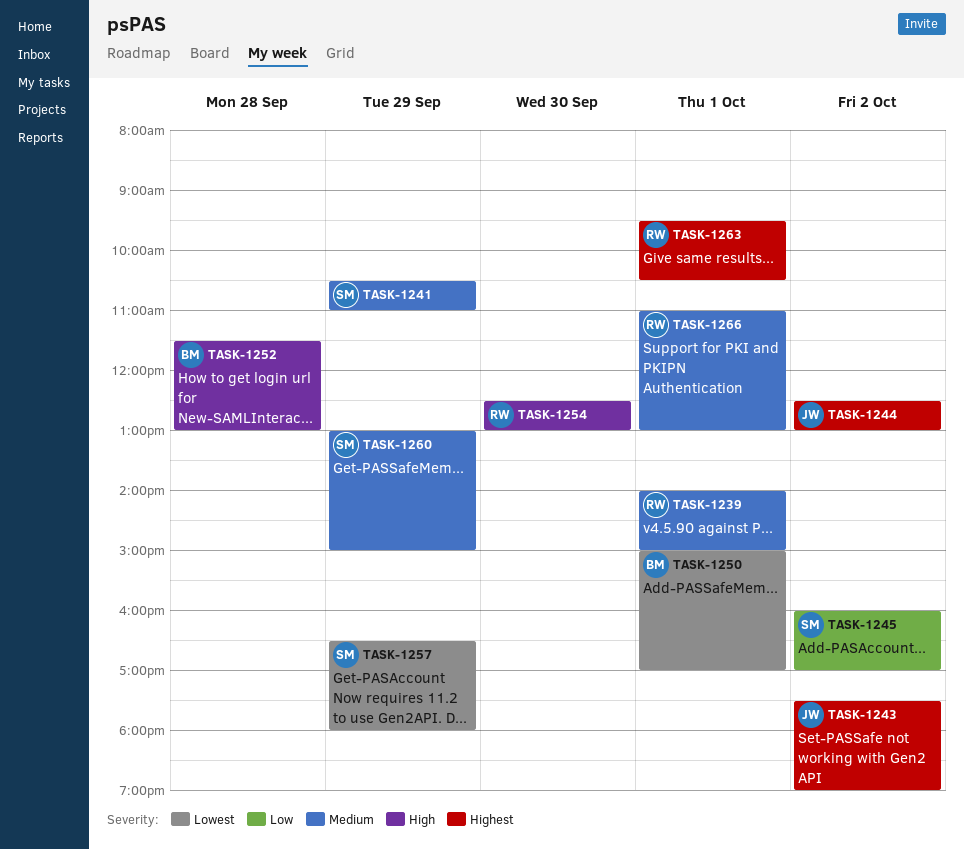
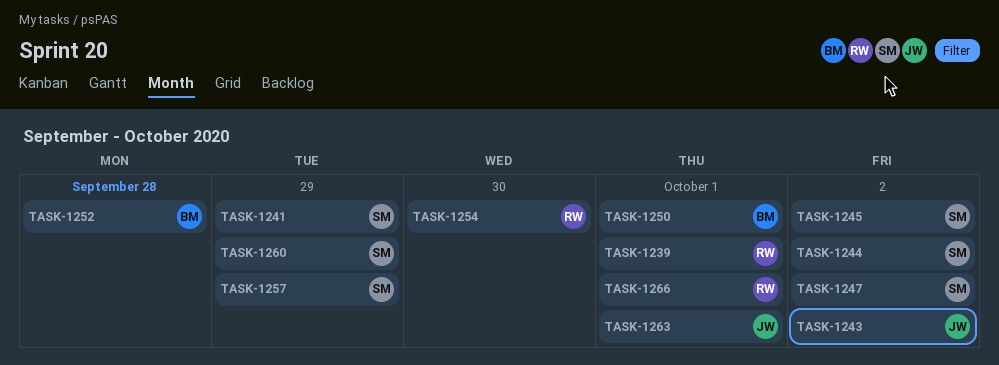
TASK-1244, owner: JW -> SM
TASK-1247: none -> present
TASK-1263, owner: RW -> JW

